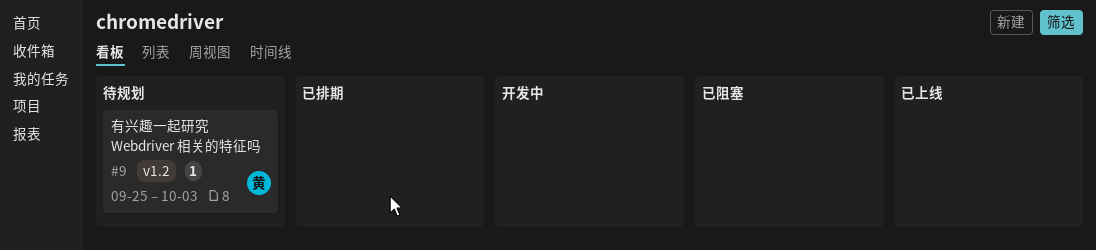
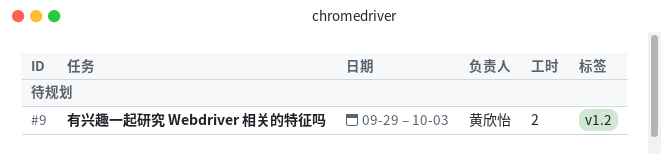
#9, estimate: 1 -> 2
#9, start: Sep 25 -> Sep 29

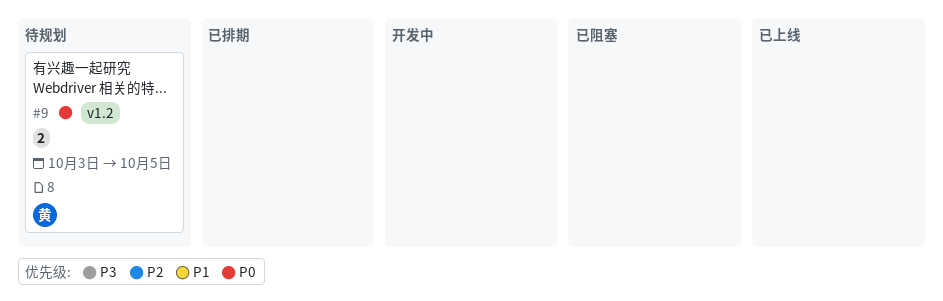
#9, start: Sep 29 -> Oct 3
#9, due: Oct 3 -> Oct 5

